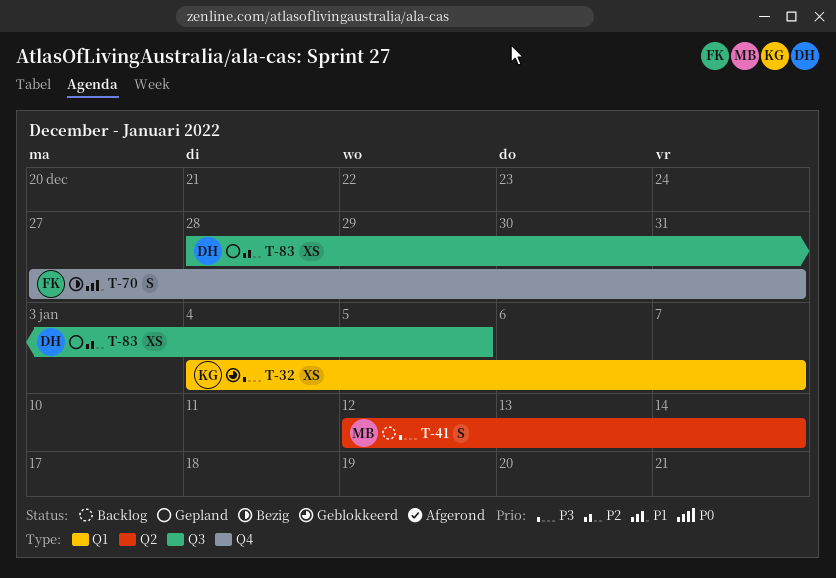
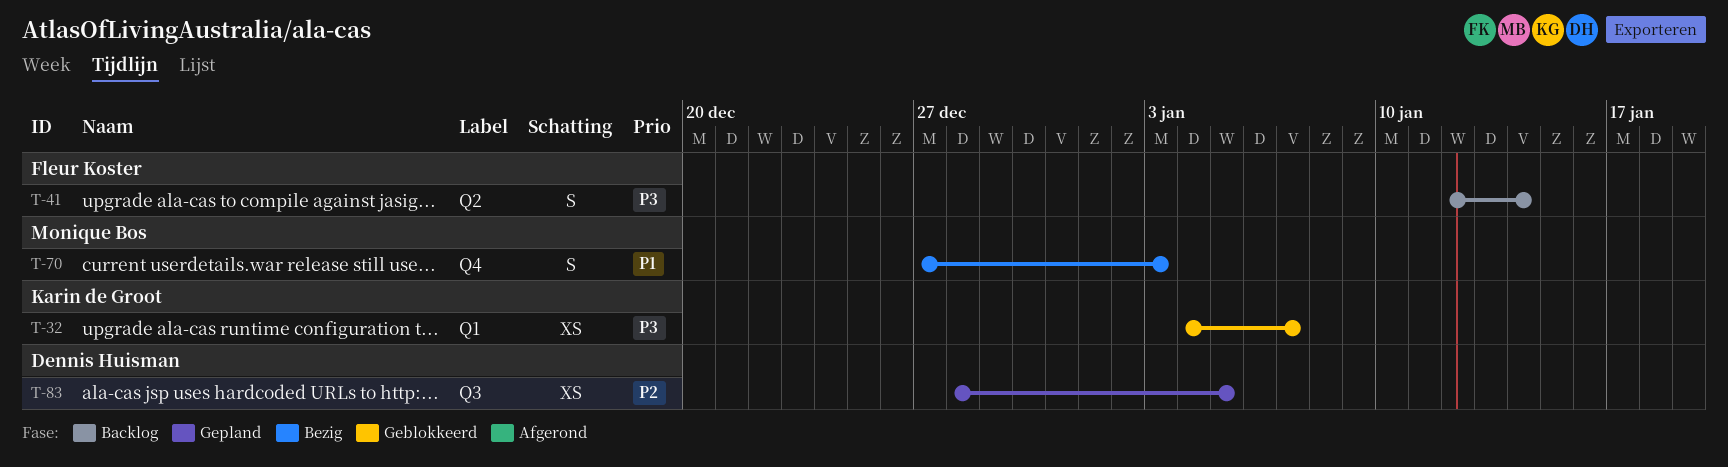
T-41, owner: Monique Bos -> Fleur Koster
T-70, owner: Fleur Koster -> Monique Bos
T-70, due: Dec 31 -> Jan 3

